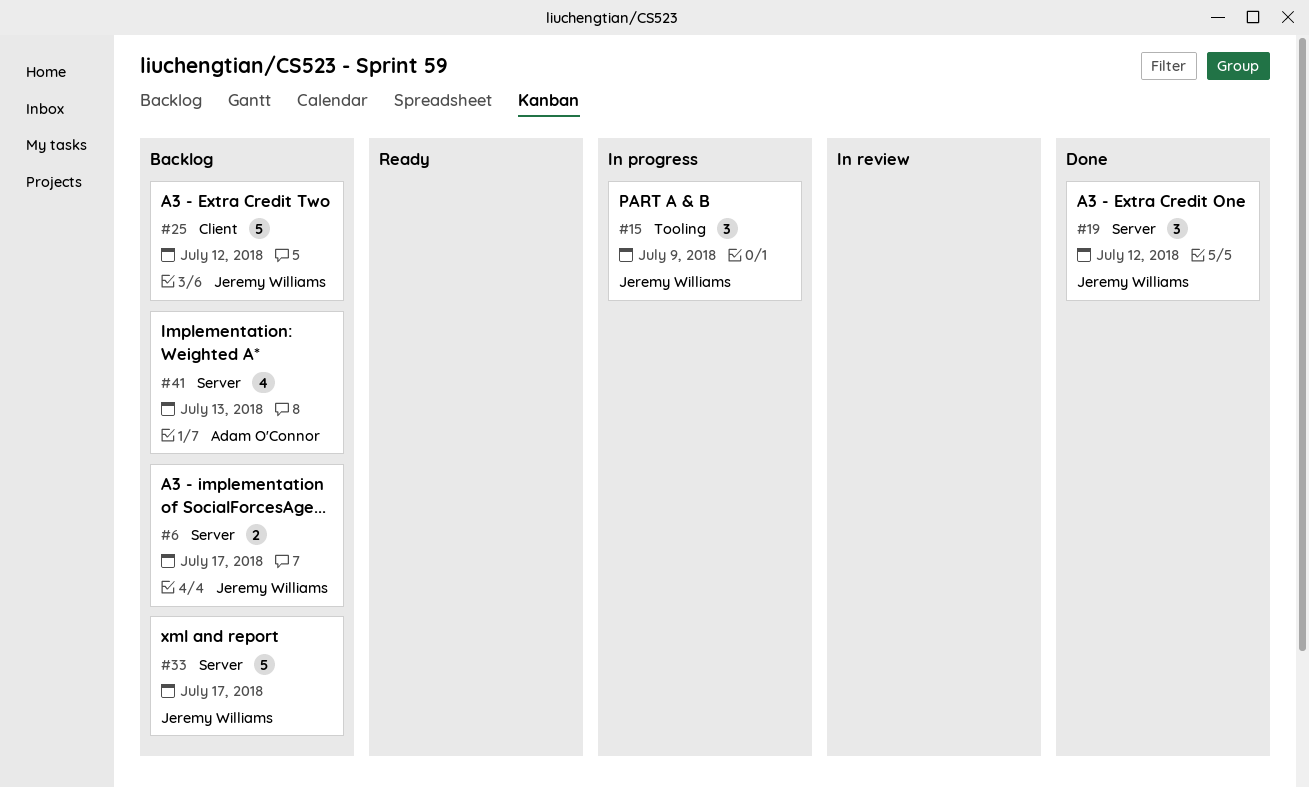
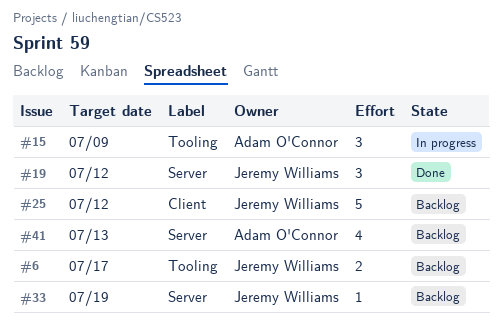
#6, label: Server -> Tooling
#15, owner: Jeremy Williams -> Adam O'Connor
#33, estimate: 5 -> 1
#33, due: Jul 17 -> Jul 19

